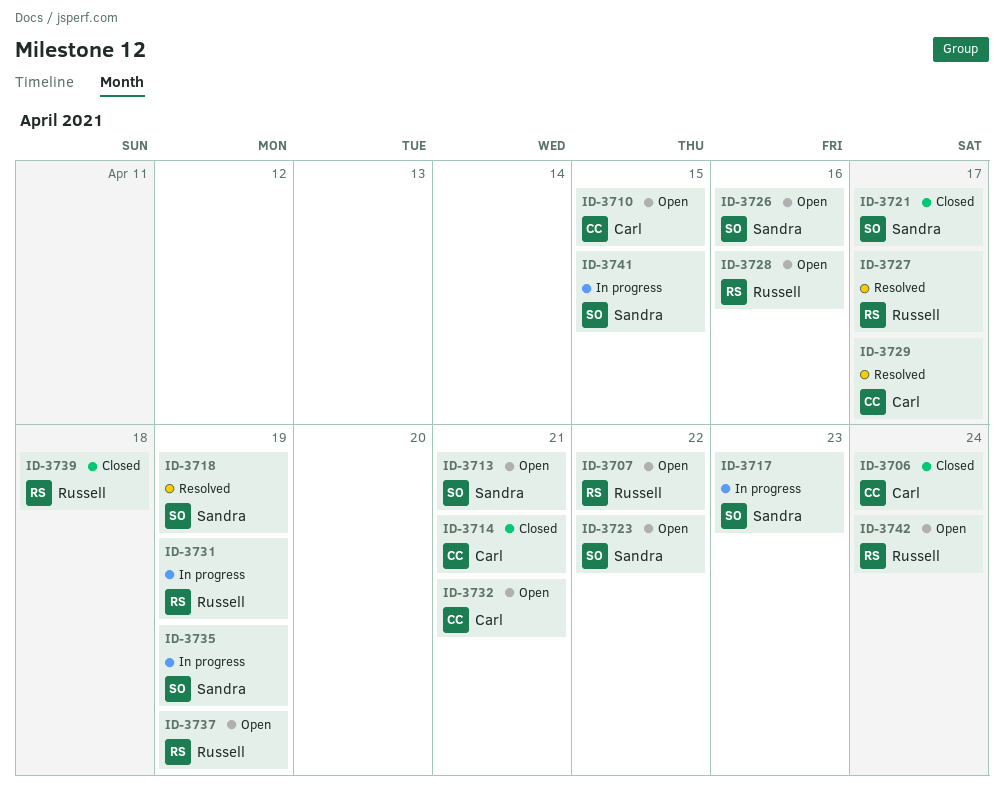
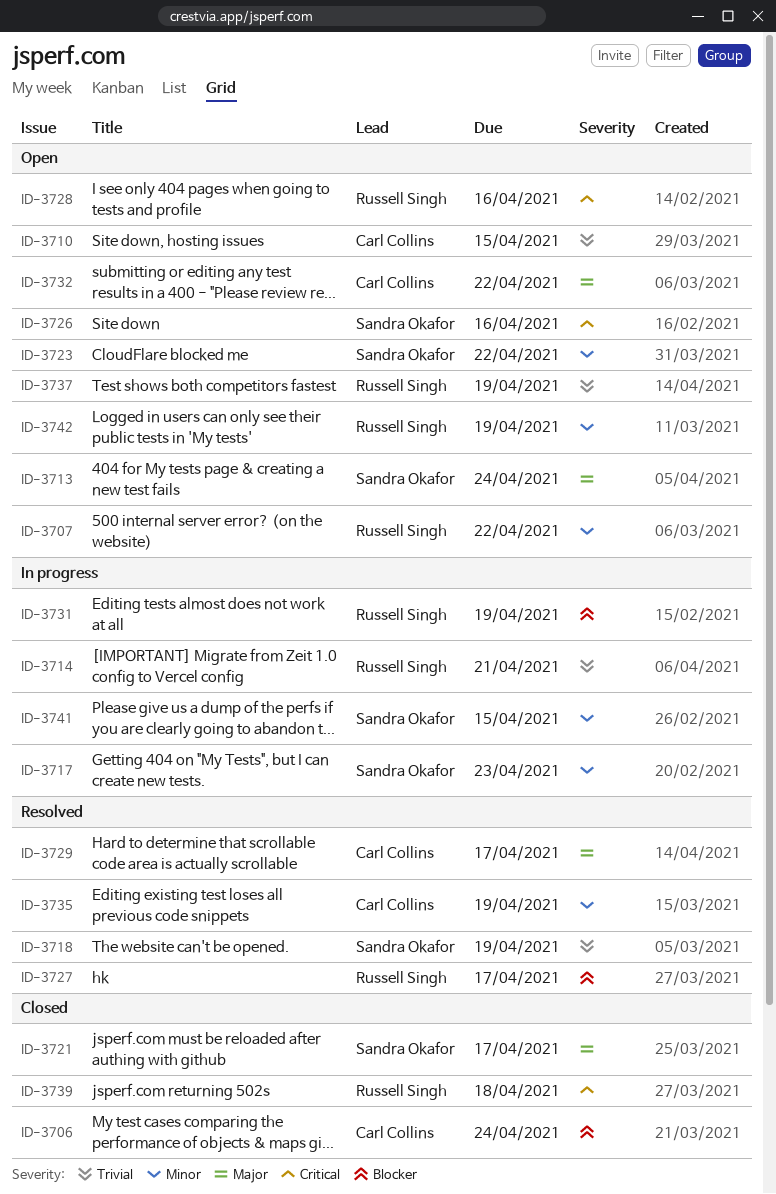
ID-3713, due: Apr 21 -> Apr 24
ID-3714, status: Closed -> In progress
ID-3714, owner: Carl Collins -> Russell Singh
ID-3732, due: Apr 21 -> Apr 22
ID-3735, status: In progress -> Resolved
ID-3735, owner: Sandra Okafor -> Carl Collins
ID-3742, due: Apr 24 -> Apr 19

